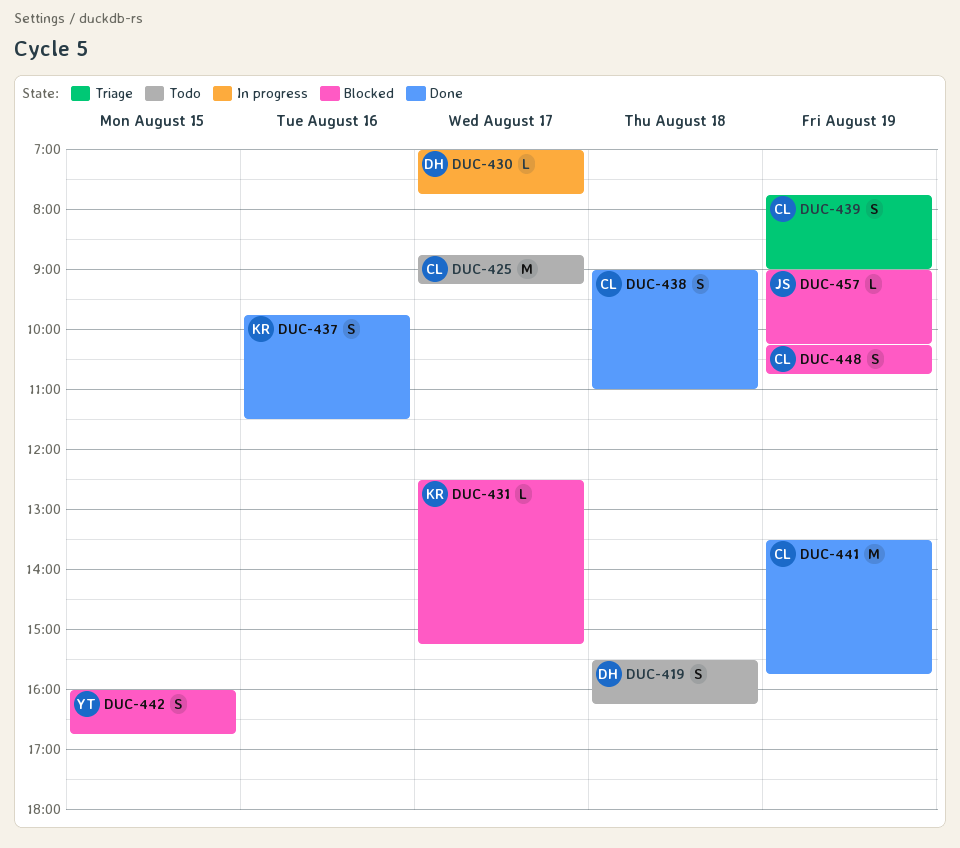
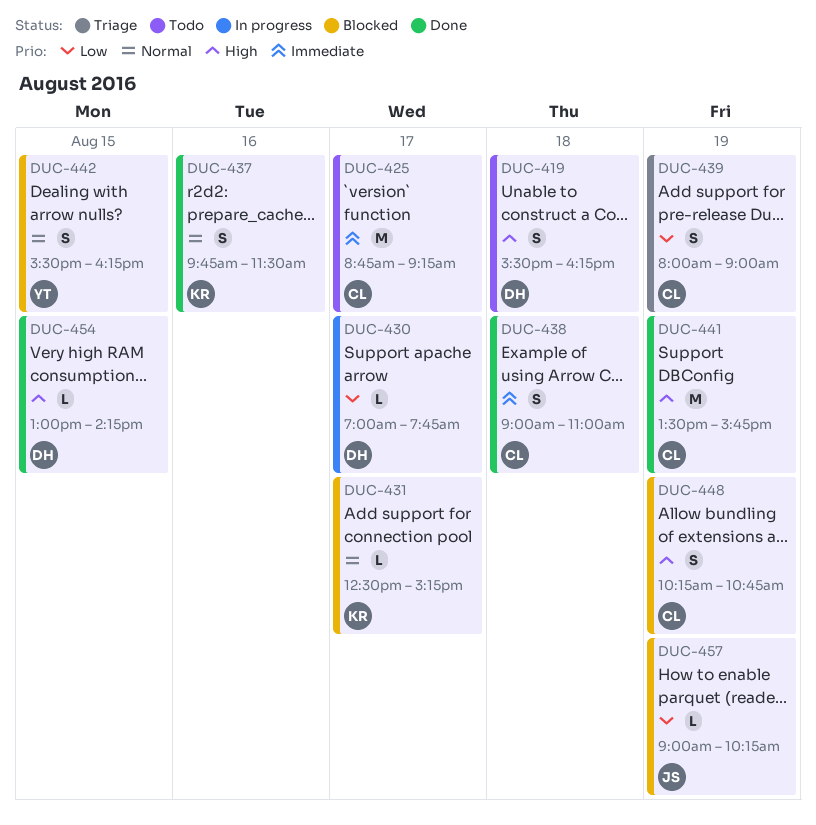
DUC-439, begins: 07:45 -> 08:00
DUC-442, begins: 16:00 -> 15:30
DUC-442, ends: 16:45 -> 16:15
DUC-454: none -> present

